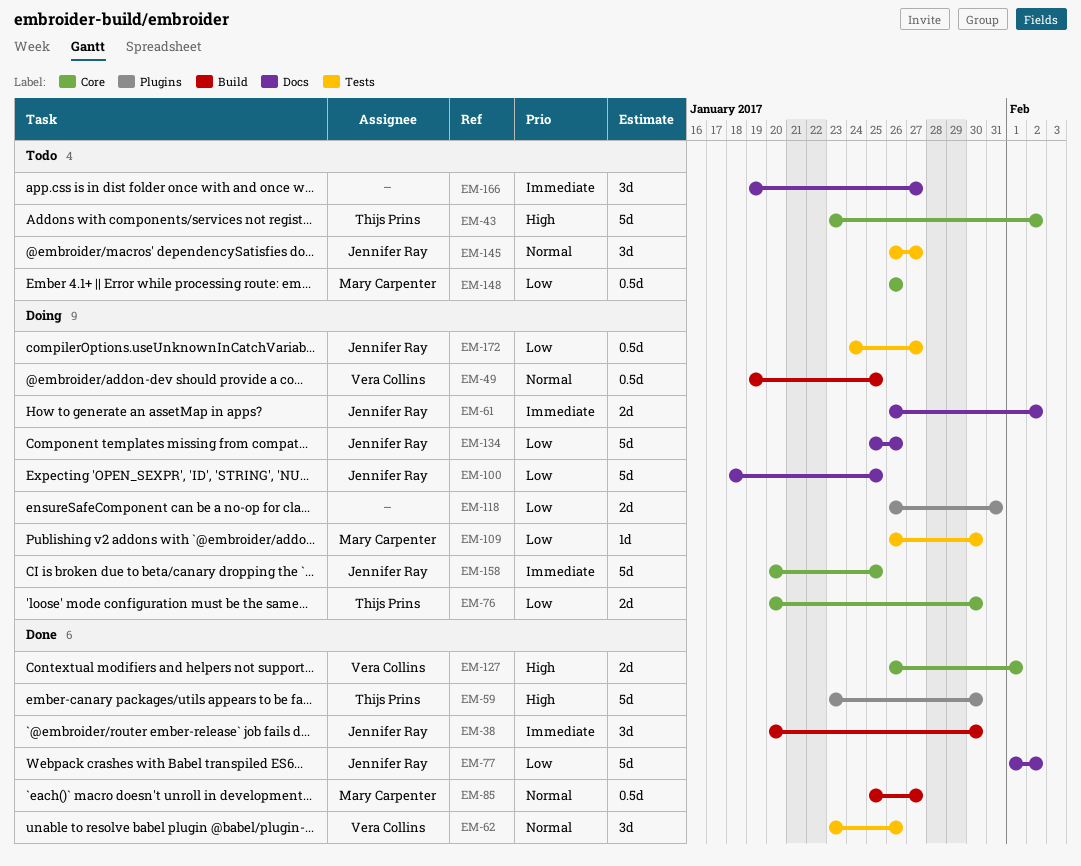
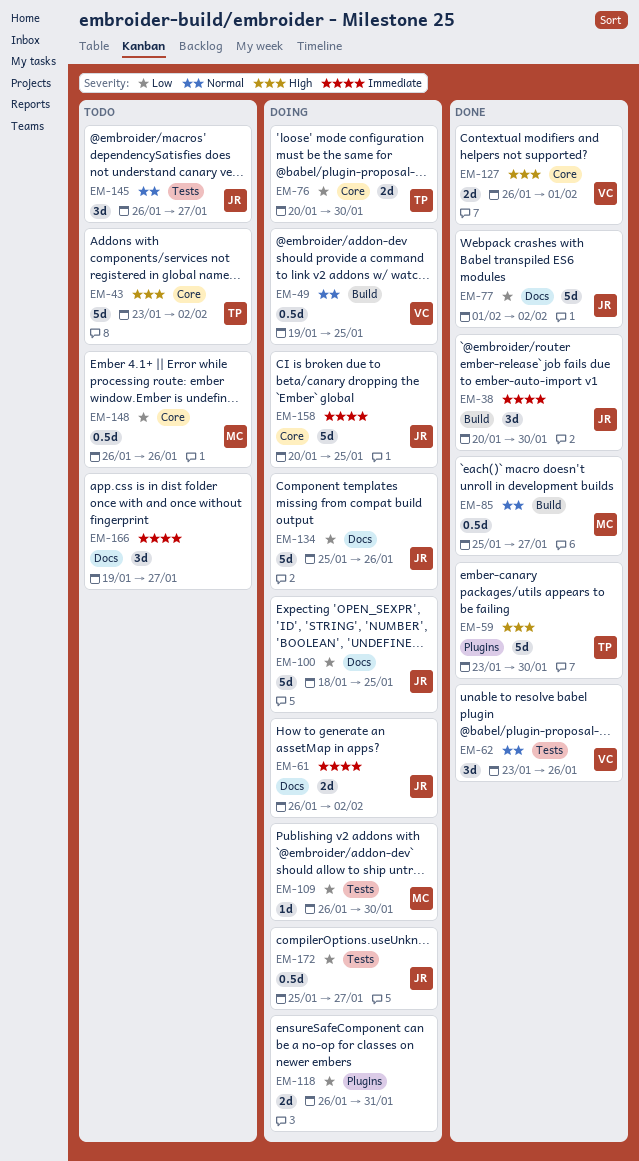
EM-172, start: Jan 24 -> Jan 25

